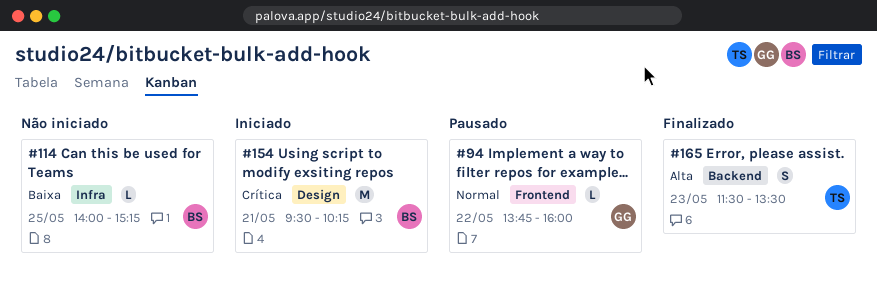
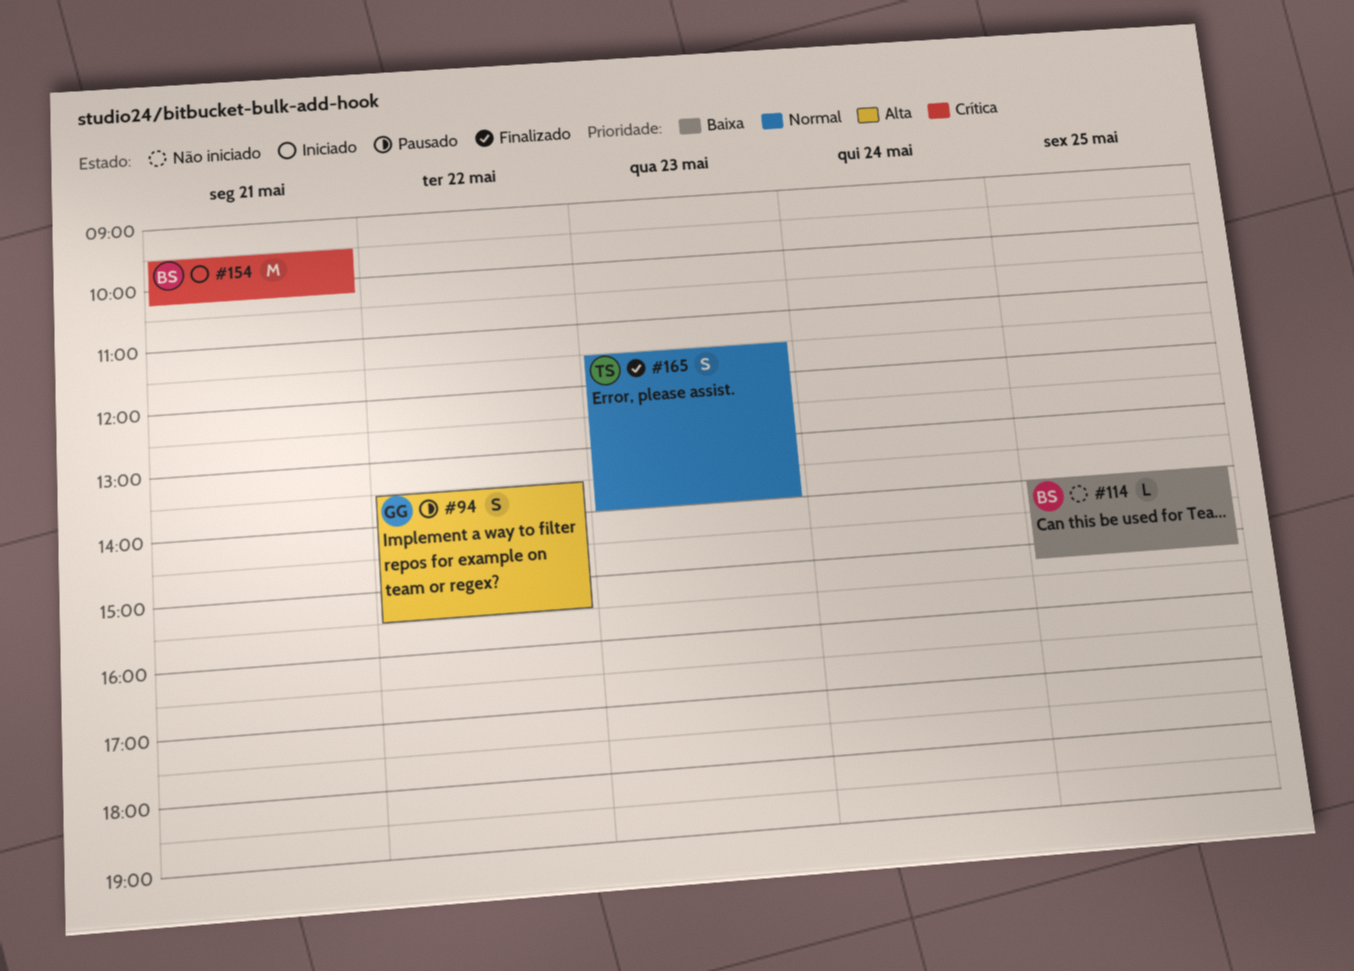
#94, priority: Normal -> Alta
#94, estimate: L -> S
#94, begins: 13:45 -> 13:30
#94, ends: 16:00 -> 15:30
#165, priority: Alta -> Normal
#165, ends: 13:30 -> 14:00

